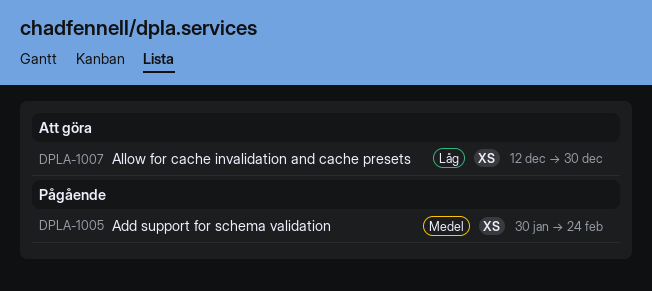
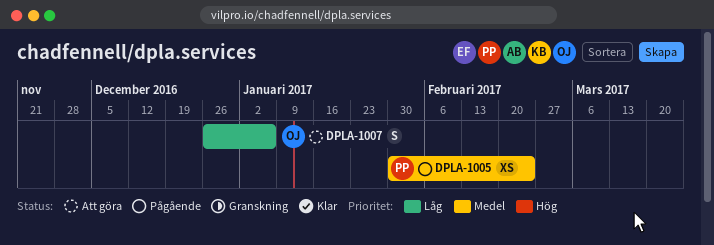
DPLA-1007, estimate: XS -> S
DPLA-1007, start: Dec 12 -> Dec 26
DPLA-1007, due: Dec 30 -> Jan 6

